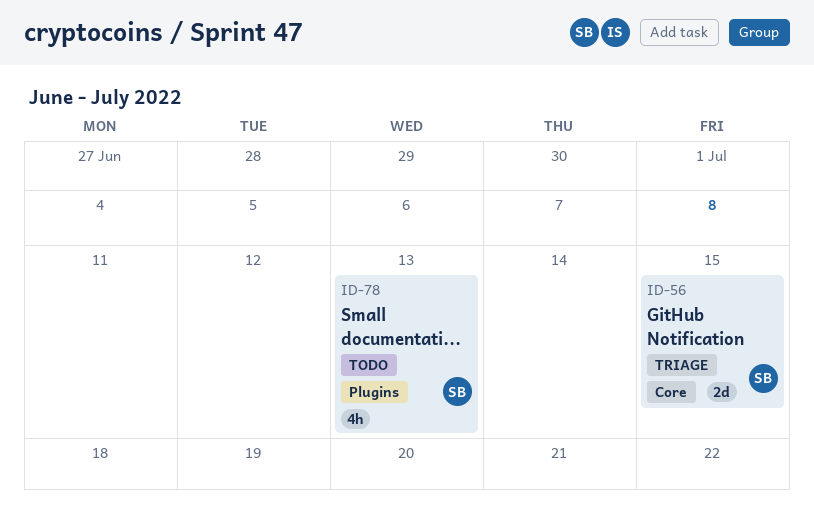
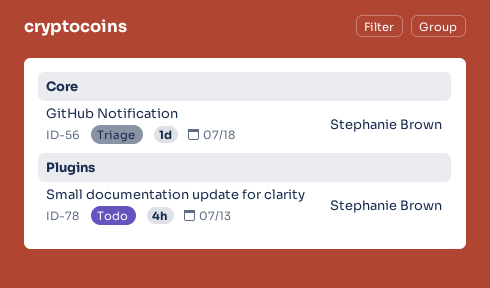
ID-56, estimate: 2d -> 1d
ID-56, due: Jul 15 -> Jul 18

